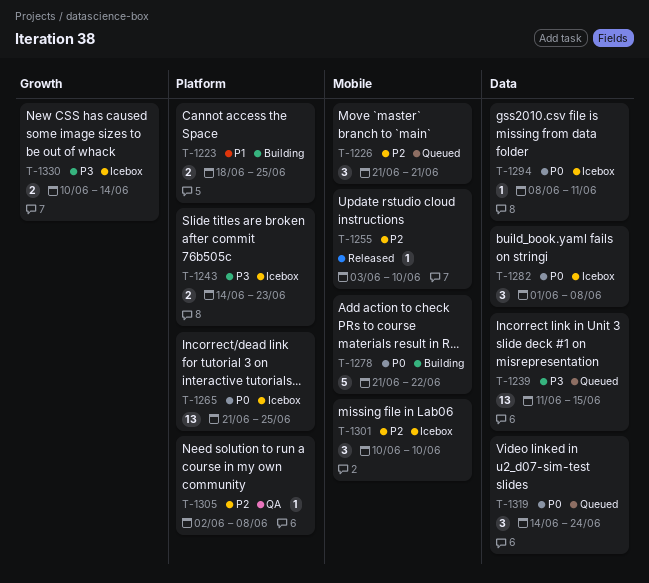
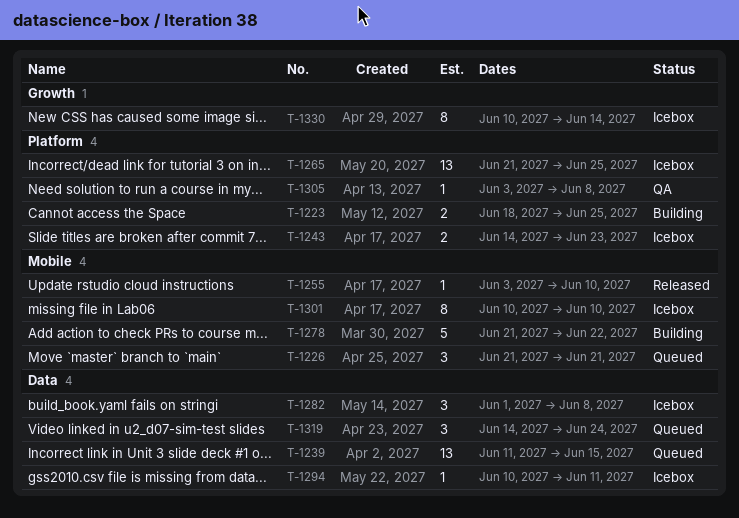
T-1294, start: Jun 8 -> Jun 10
T-1301, estimate: 3 -> 8
T-1305, start: Jun 2 -> Jun 3
T-1330, estimate: 2 -> 8

